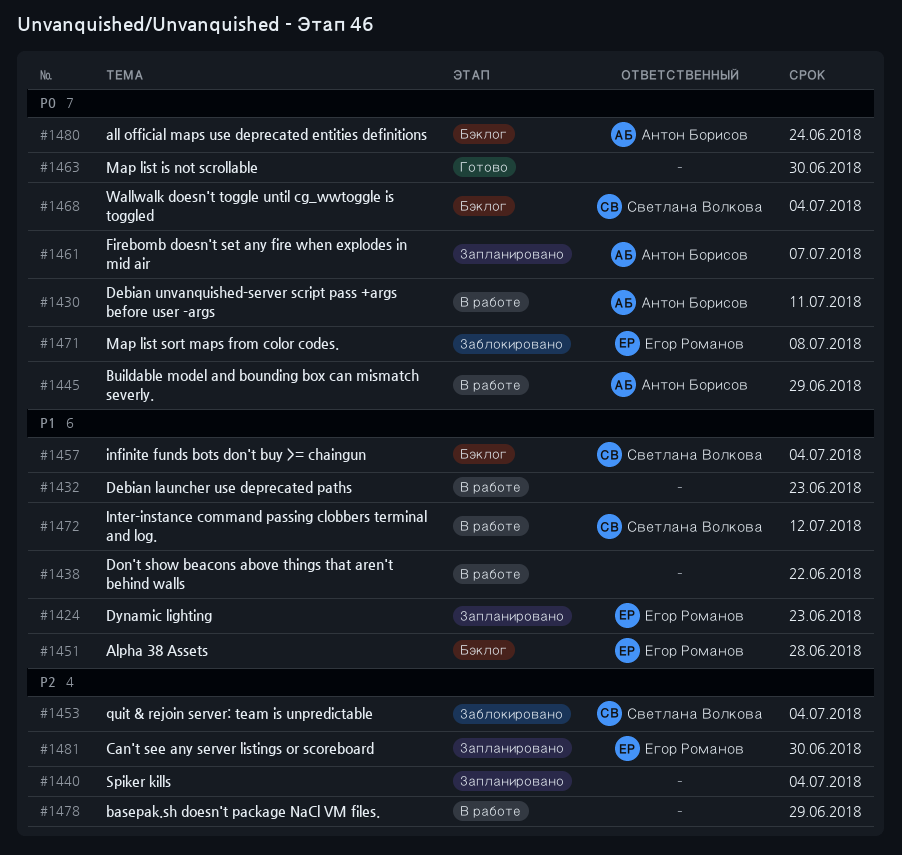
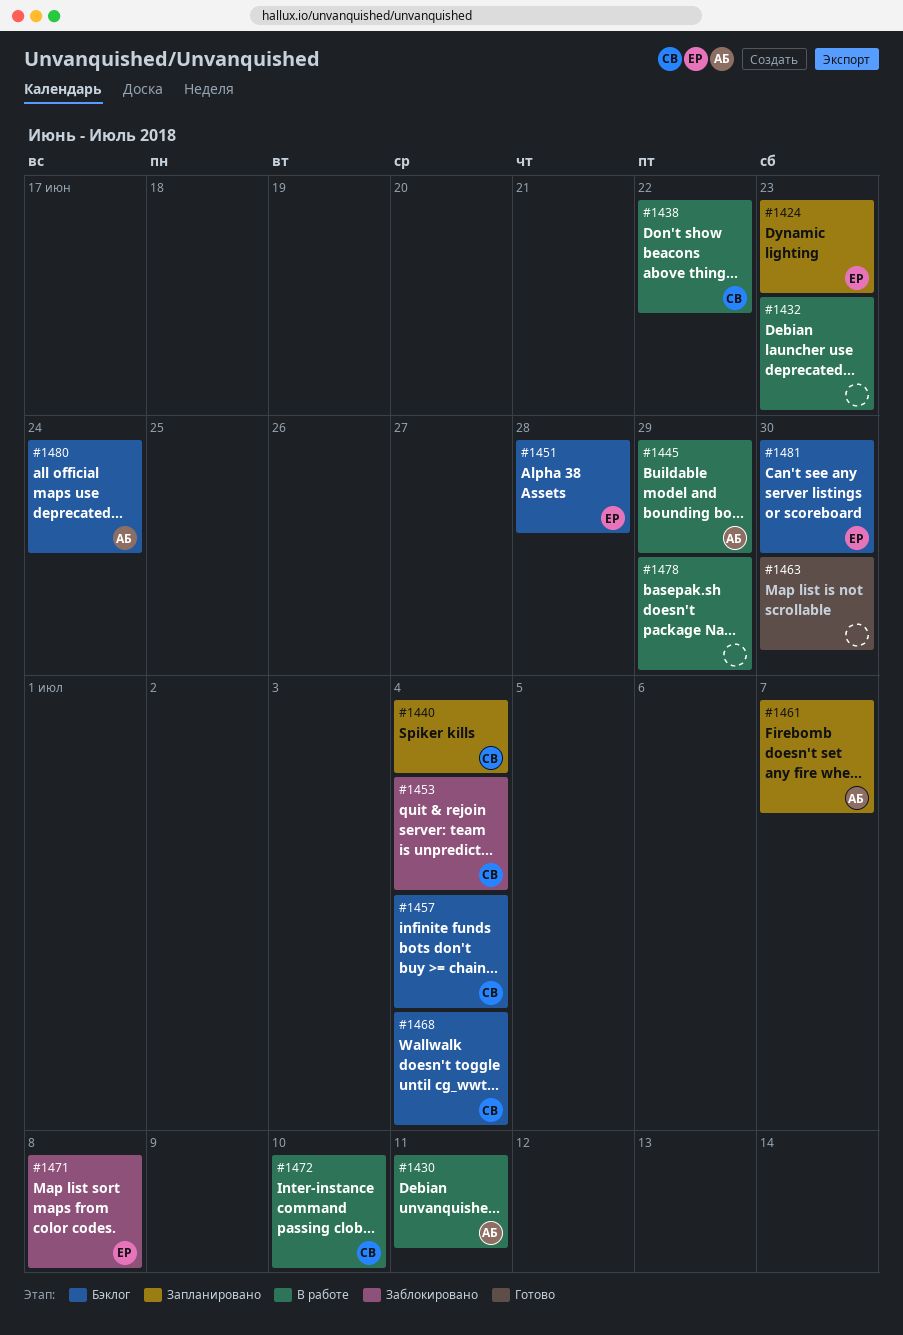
#1438, owner: none -> Светлана Волкова
#1440, owner: none -> Светлана Волкова
#1472, due: Jul 12 -> Jul 10
#1481, status: Запланировано -> Бэклог

